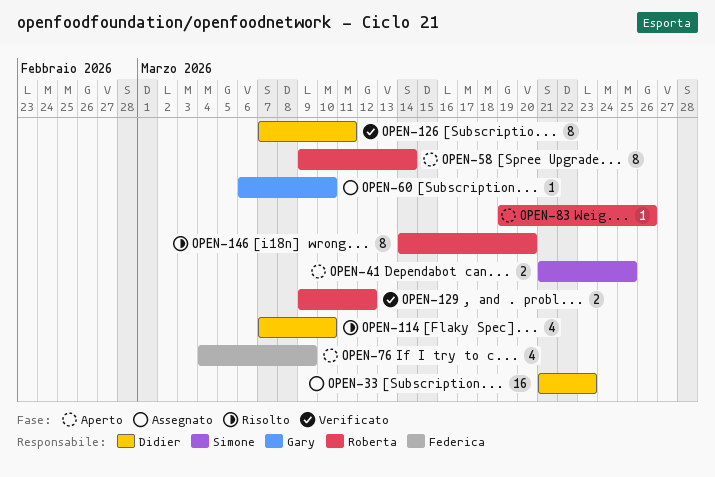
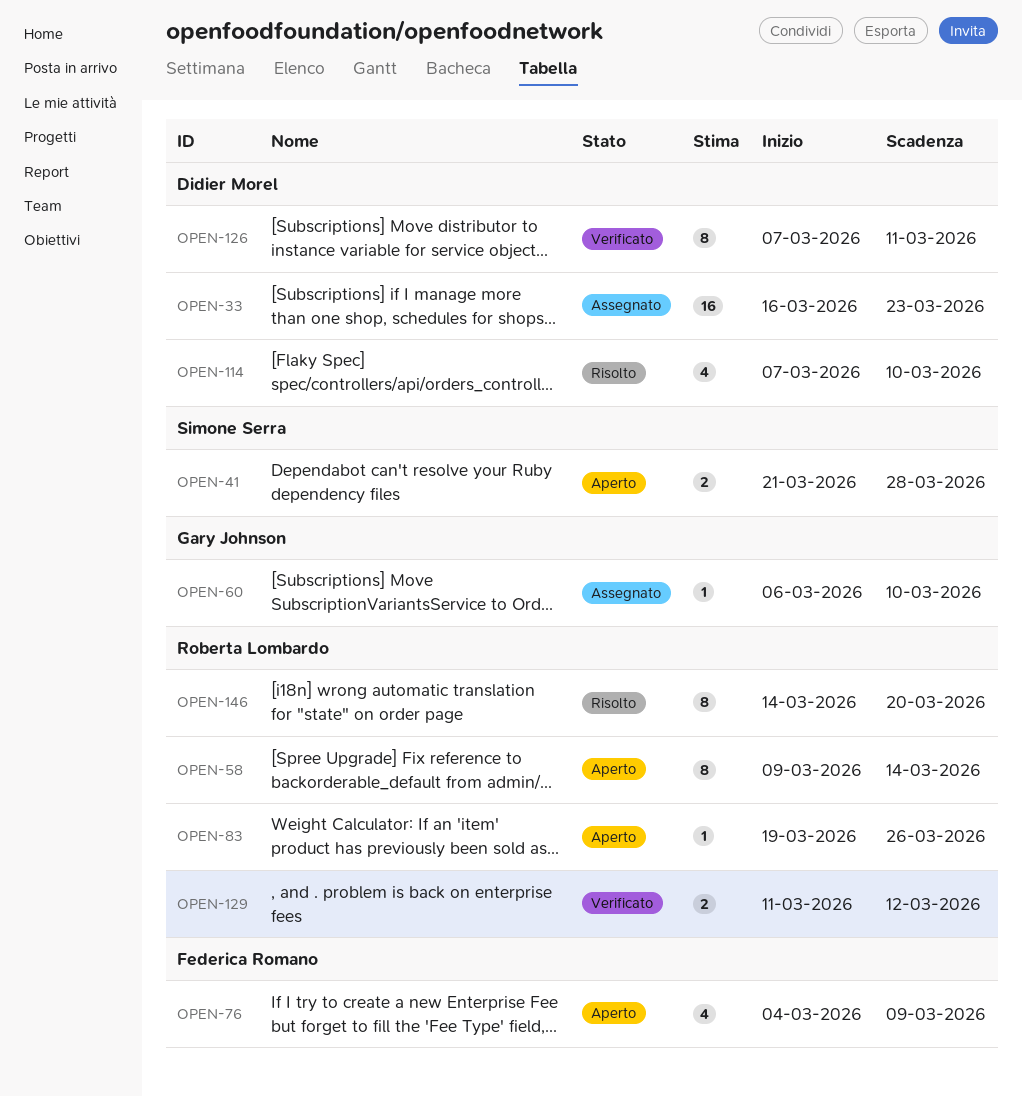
OPEN-33, start: Mar 21 -> Mar 16
OPEN-41, due: Mar 25 -> Mar 28
OPEN-129, start: Mar 9 -> Mar 11

